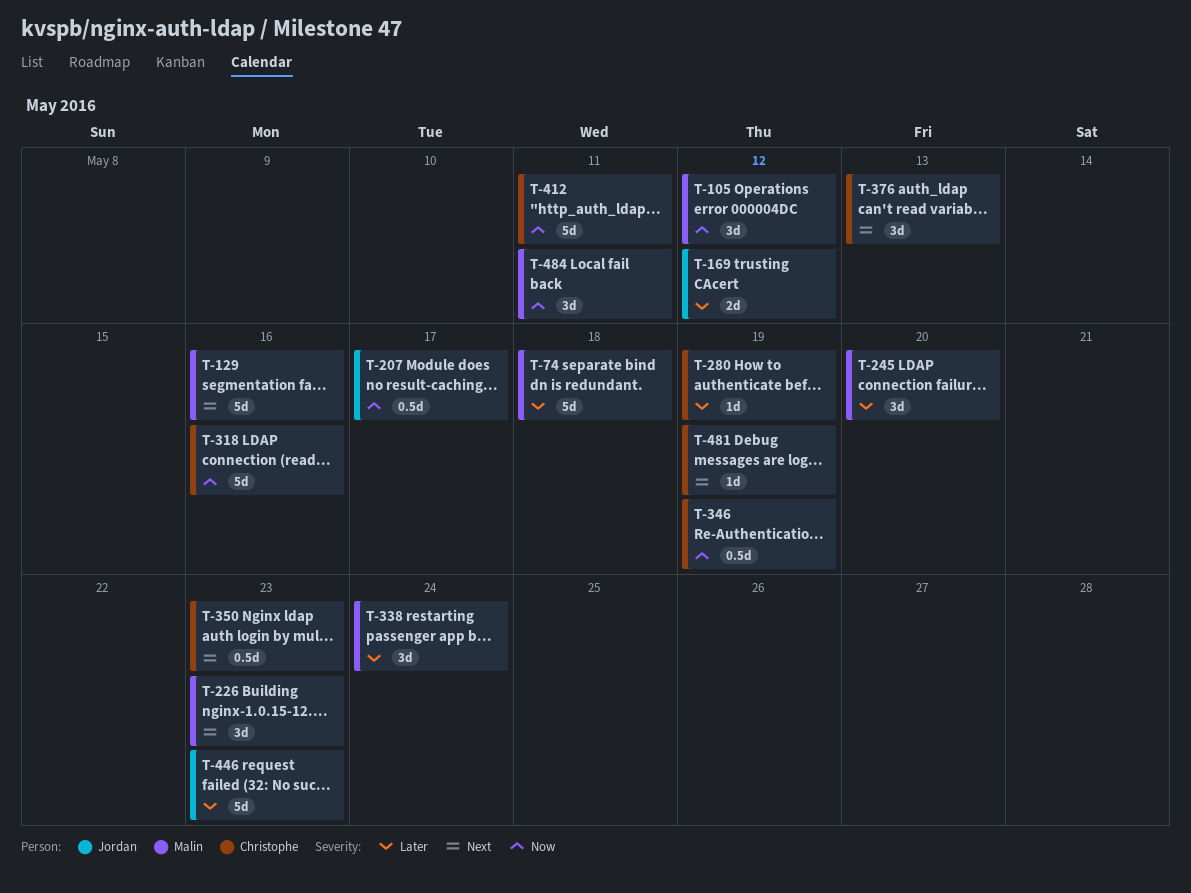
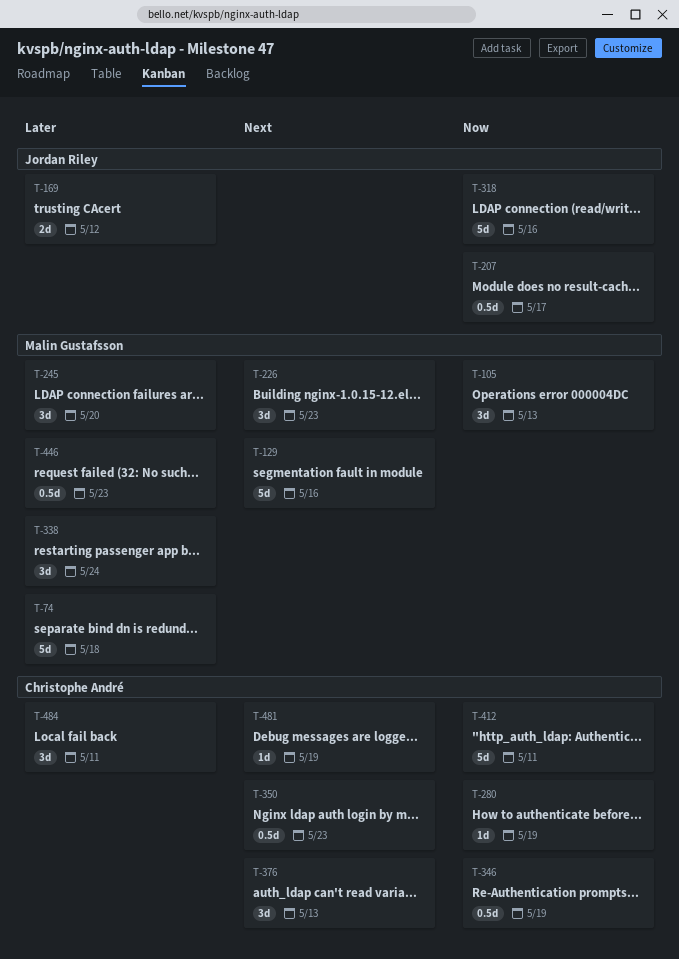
T-105, due: May 12 -> May 13
T-280, priority: Later -> Now
T-318, owner: Christophe André -> Jordan Riley
T-446, owner: Jordan Riley -> Malin Gustafsson
T-446, estimate: 5d -> 0.5d
T-484, owner: Malin Gustafsson -> Christophe André
T-484, priority: Now -> Later

